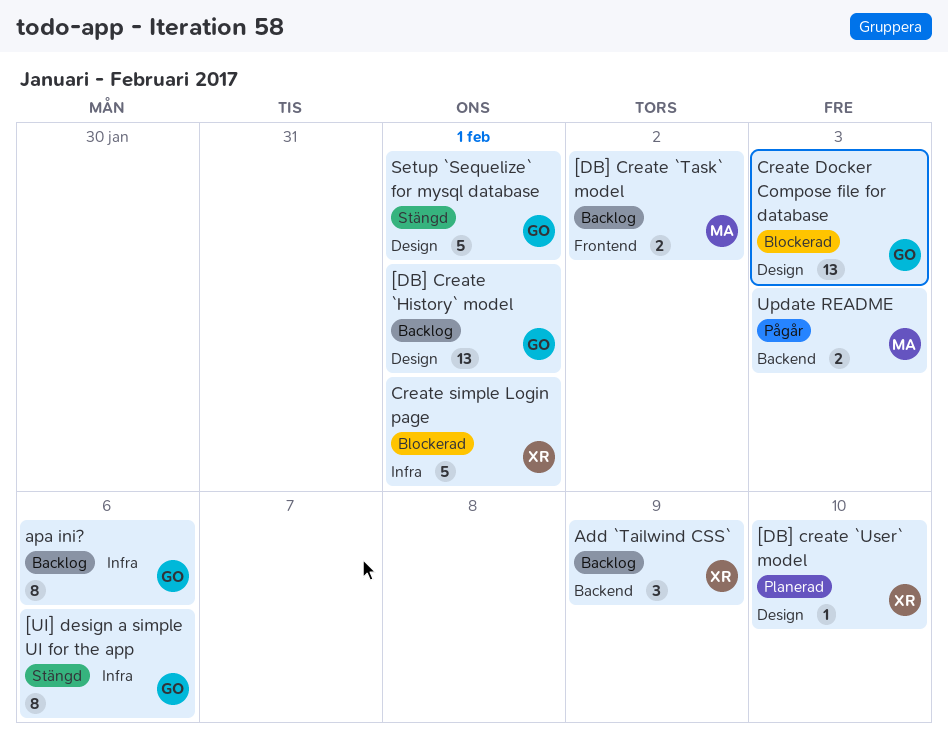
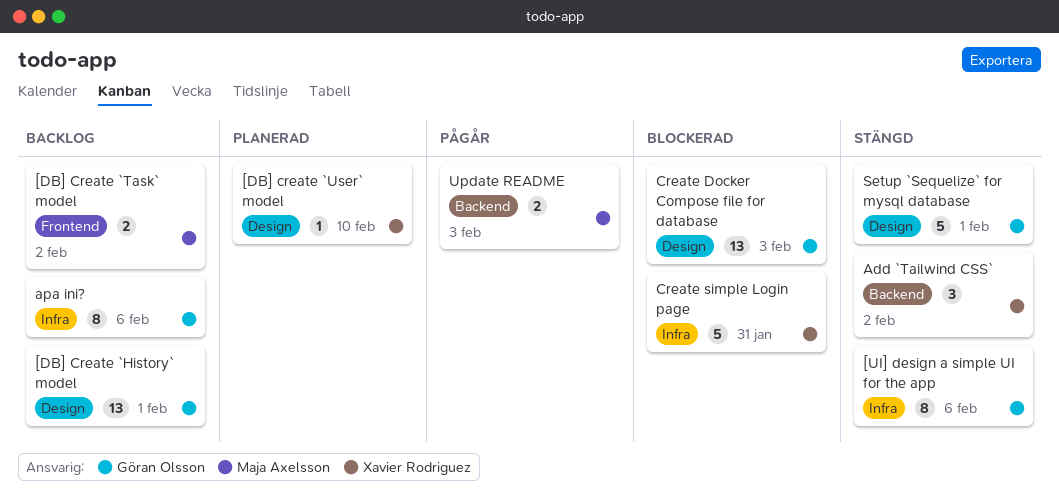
Add `Tailwind CSS`, status: Backlog -> Stängd
Add `Tailwind CSS`, due: Feb 9 -> Feb 2
Create simple Login page, due: Feb 1 -> Jan 31

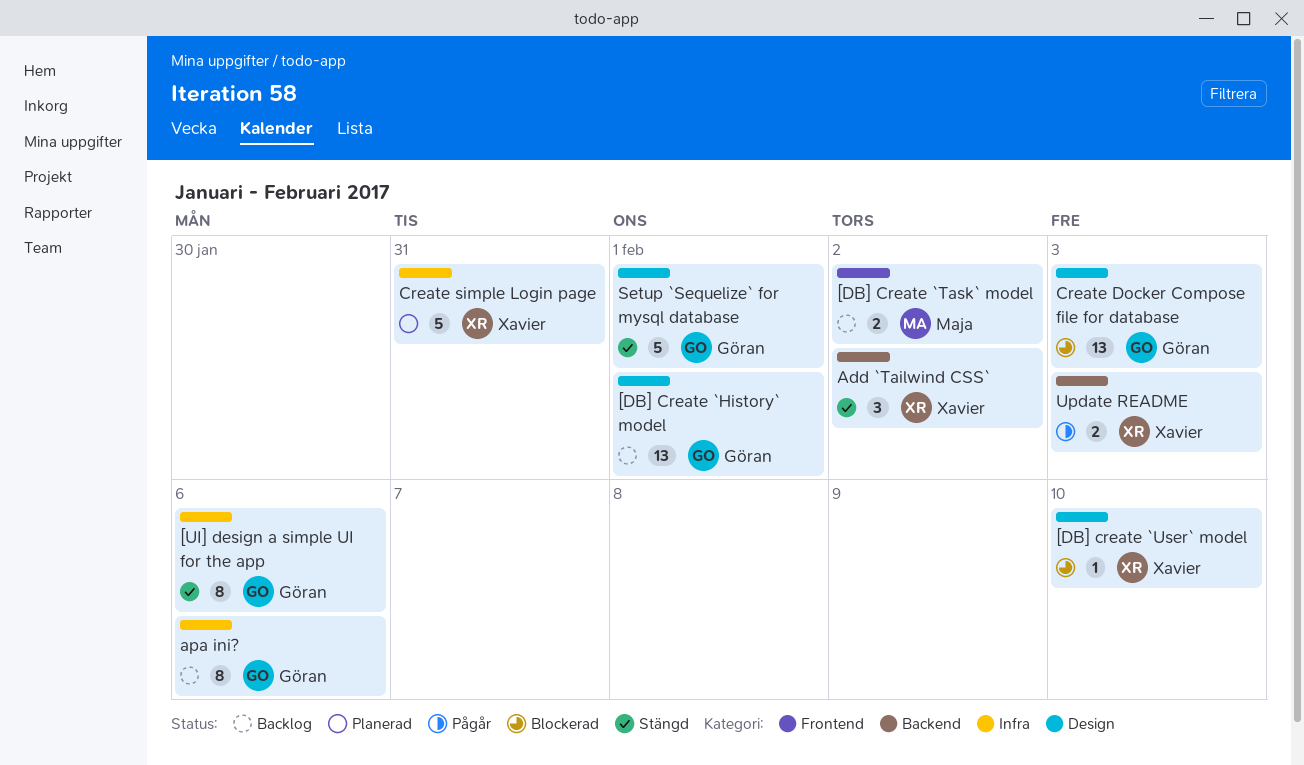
[DB] create `User` model, status: Planerad -> Blockerad
Create simple Login page, status: Blockerad -> Planerad
Update README, owner: Maja Axelsson -> Xavier Rodriguez

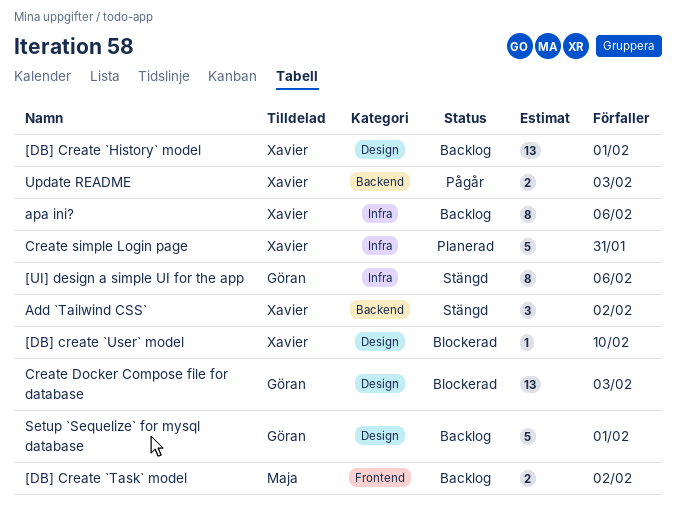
[DB] Create `History` model, owner: Göran -> Xavier
apa ini?, owner: Göran -> Xavier
Setup `Sequelize` for mysql database, status: Stängd -> Backlog

